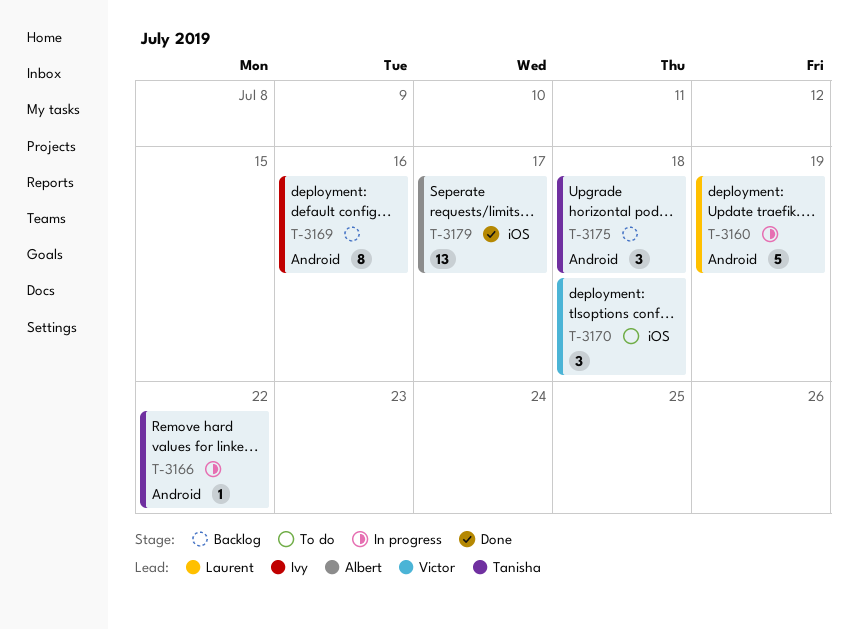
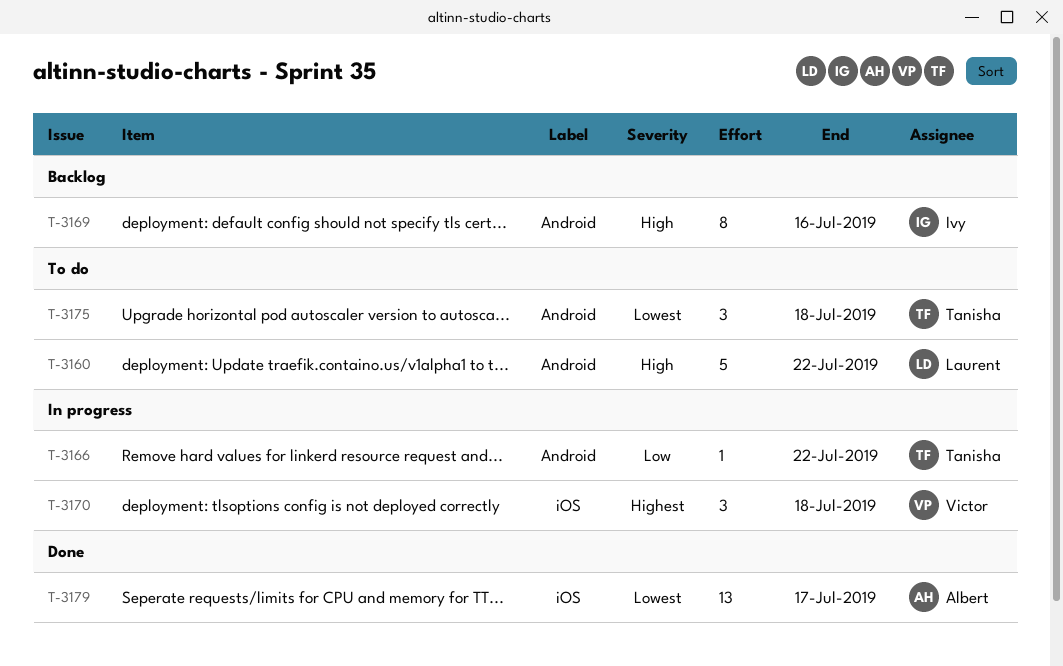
T-3160, status: In progress -> To do
T-3160, due: Jul 19 -> Jul 22
T-3170, status: To do -> In progress
T-3175, status: Backlog -> To do

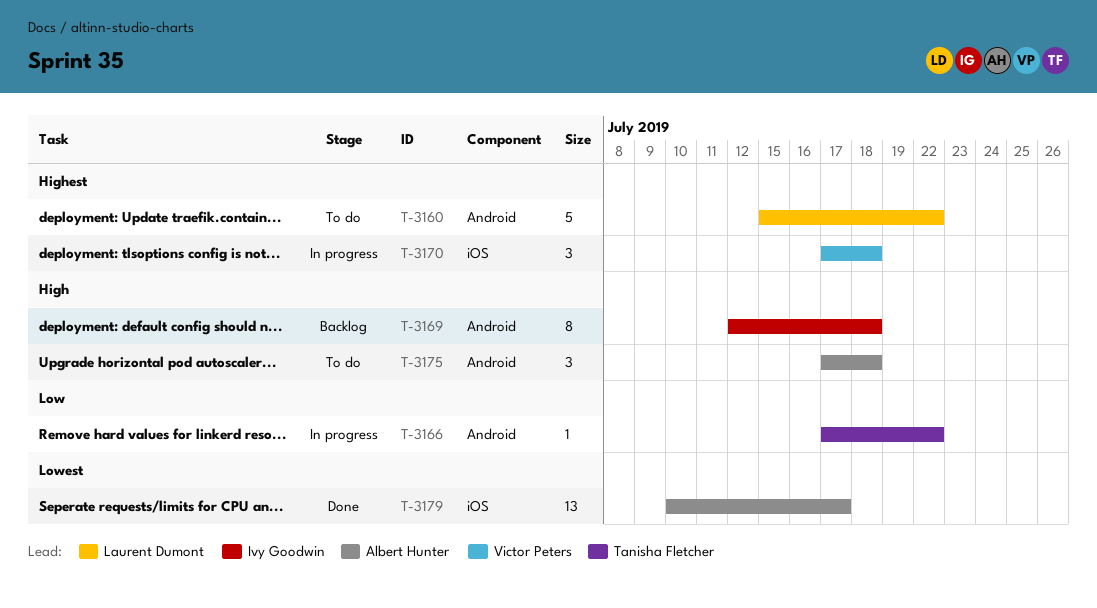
T-3160, priority: High -> Highest
T-3169, due: Jul 16 -> Jul 18
T-3175, owner: Tanisha Fletcher -> Albert Hunter
T-3175, priority: Lowest -> High

